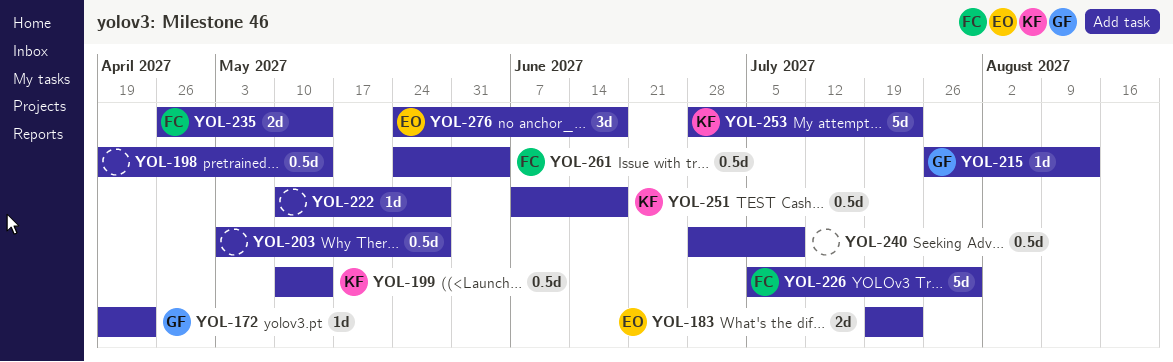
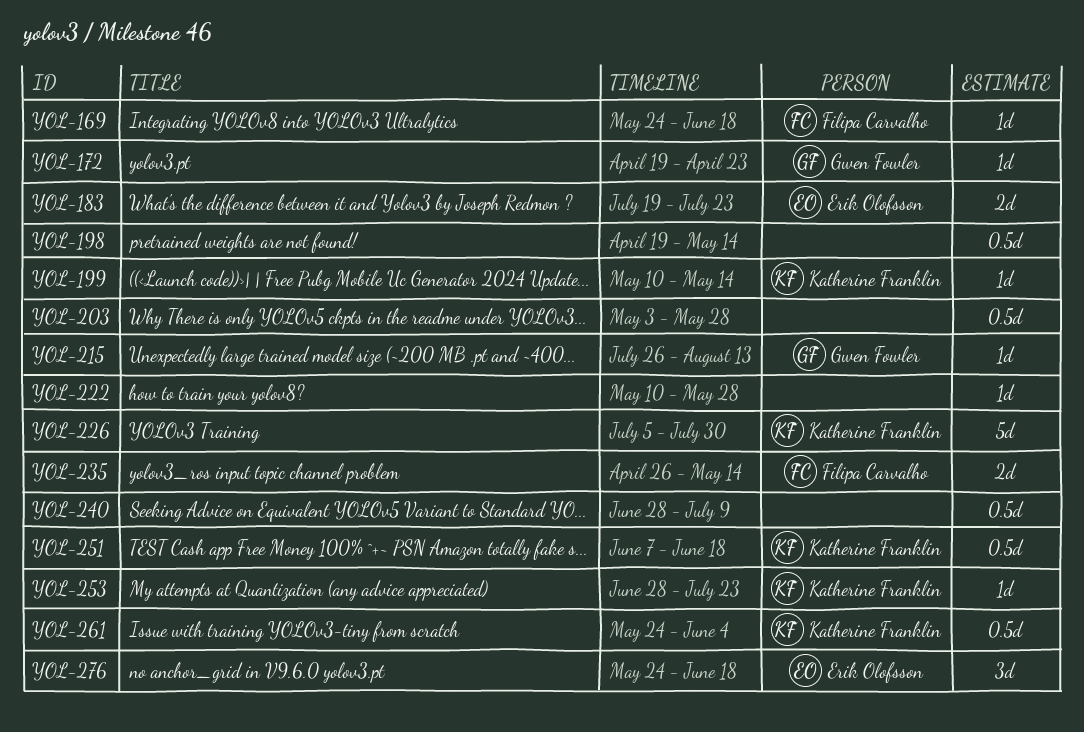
YOL-169: none -> present
YOL-199, estimate: 0.5d -> 1d
YOL-226, owner: Filipa Carvalho -> Katherine Franklin
YOL-253, estimate: 5d -> 1d
YOL-261, owner: Filipa Carvalho -> Katherine Franklin

